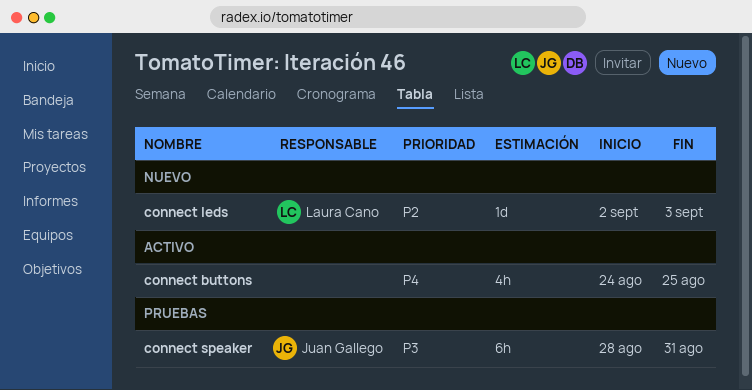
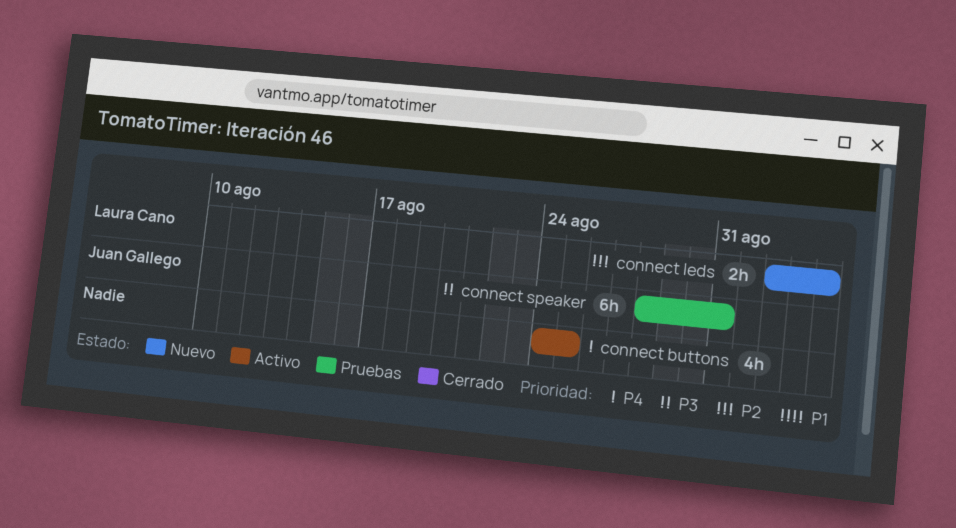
connect leds, estimate: 1d -> 2h
connect leds, due: Sep 3 -> Sep 4

